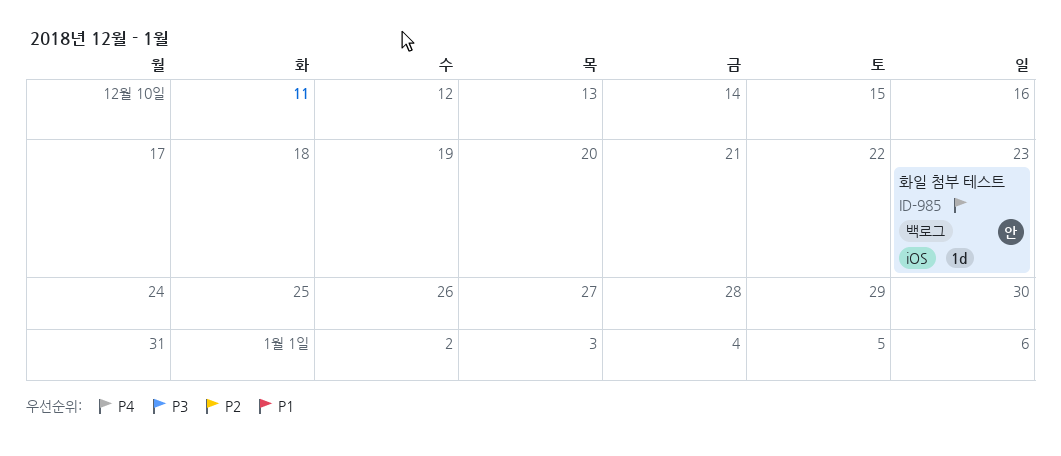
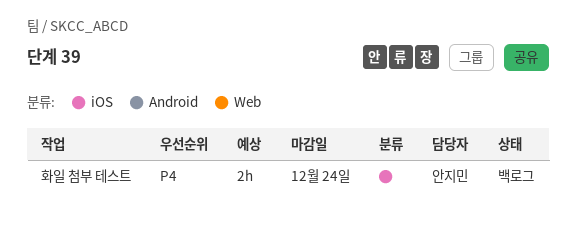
화일 첨부 테스트, estimate: 1d -> 2h
화일 첨부 테스트, due: Dec 23 -> Dec 24

